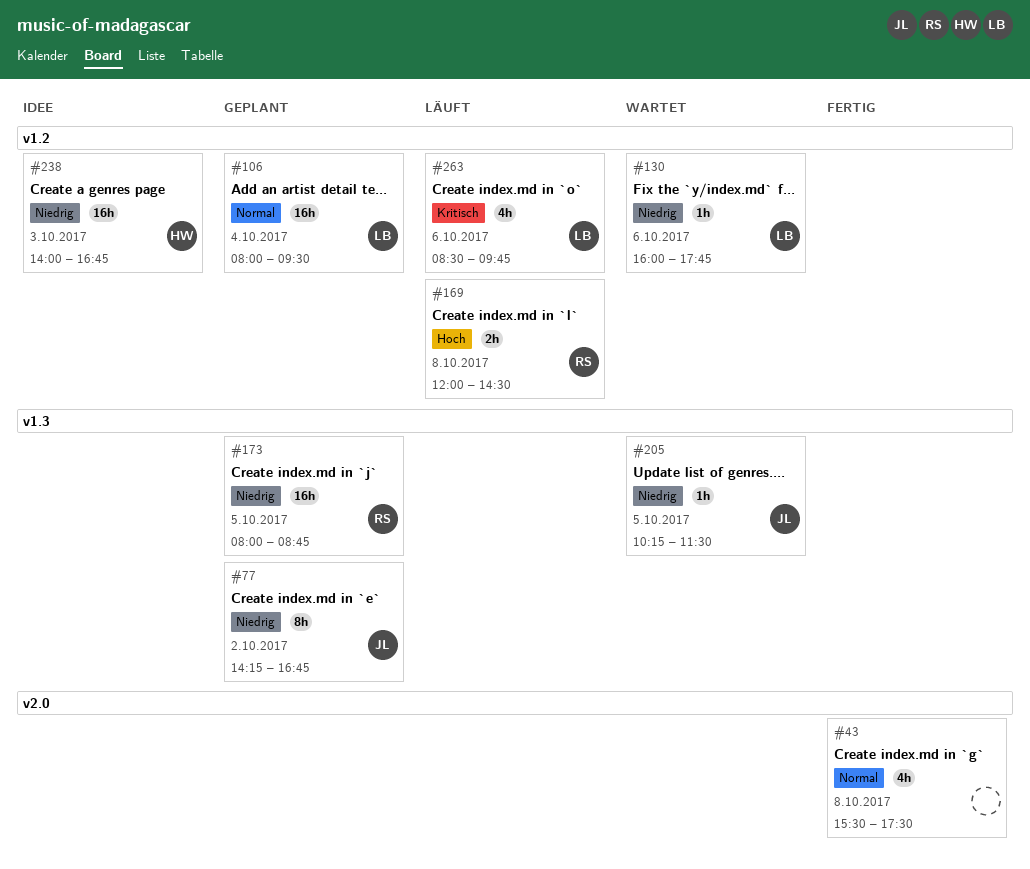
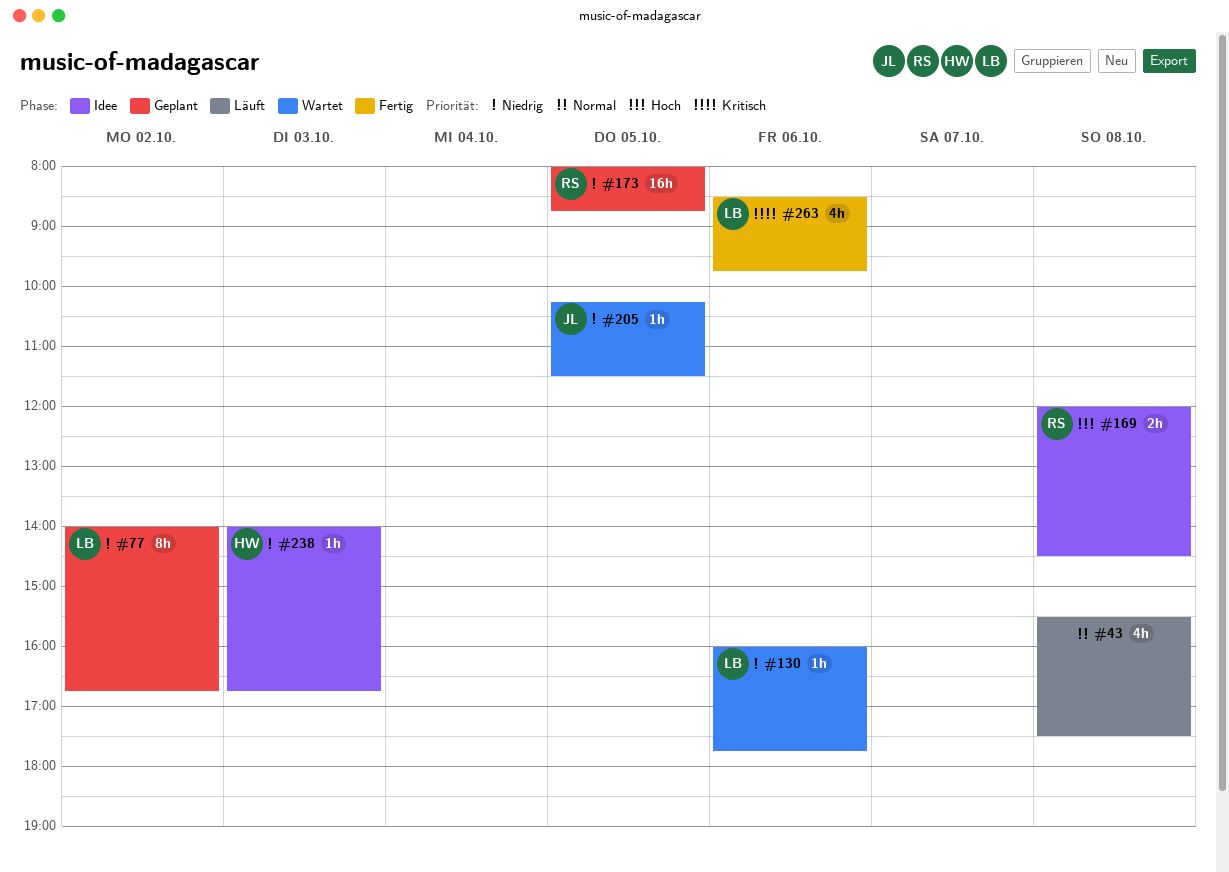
#43, status: Fertig -> Läuft
#77, owner: JL -> LB
#77, begins: 14:15 -> 14:00
#106: present -> none
#169, status: Läuft -> Idee
#238, estimate: 16h -> 1h
#263, status: Läuft -> Fertig

